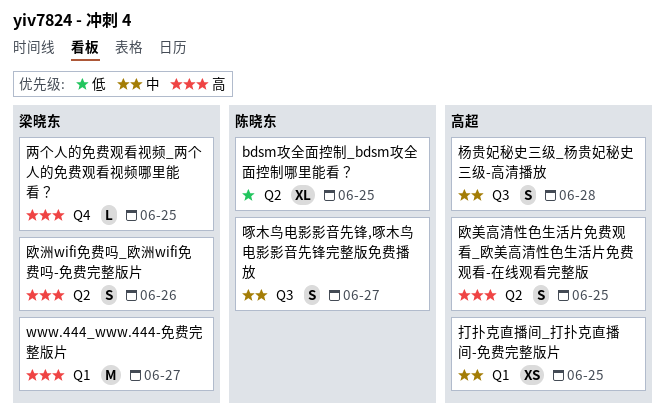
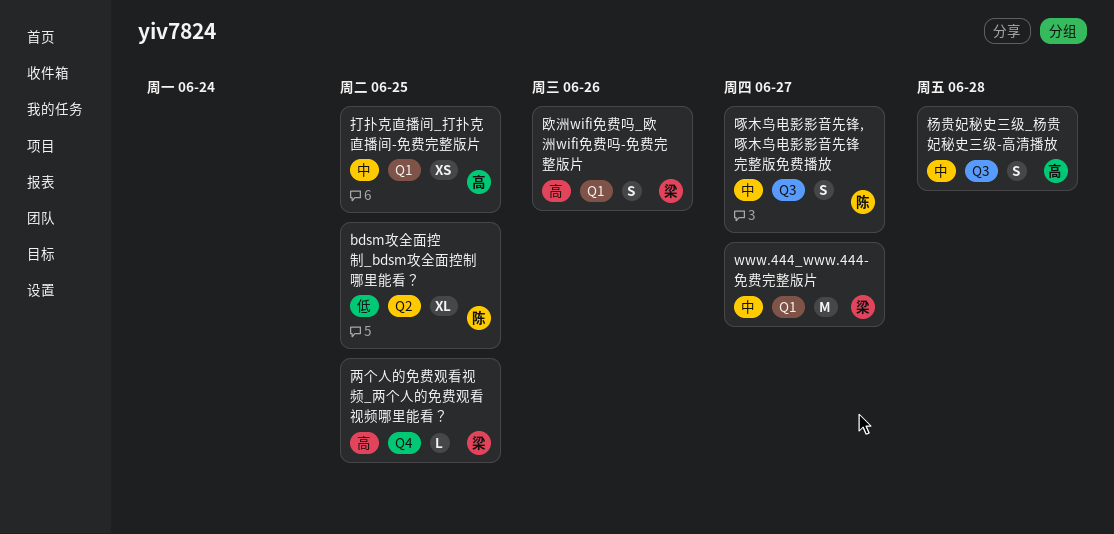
www.444_www.444-免费完整版片, priority: 高 -> 中
欧洲wifi免费吗_欧洲wifi免费吗-免费完整版片, label: Q2 -> Q1
欧美高清性色生活片免费观看_欧美高清性色生活片免费观看-在线观看完整版: present -> none

